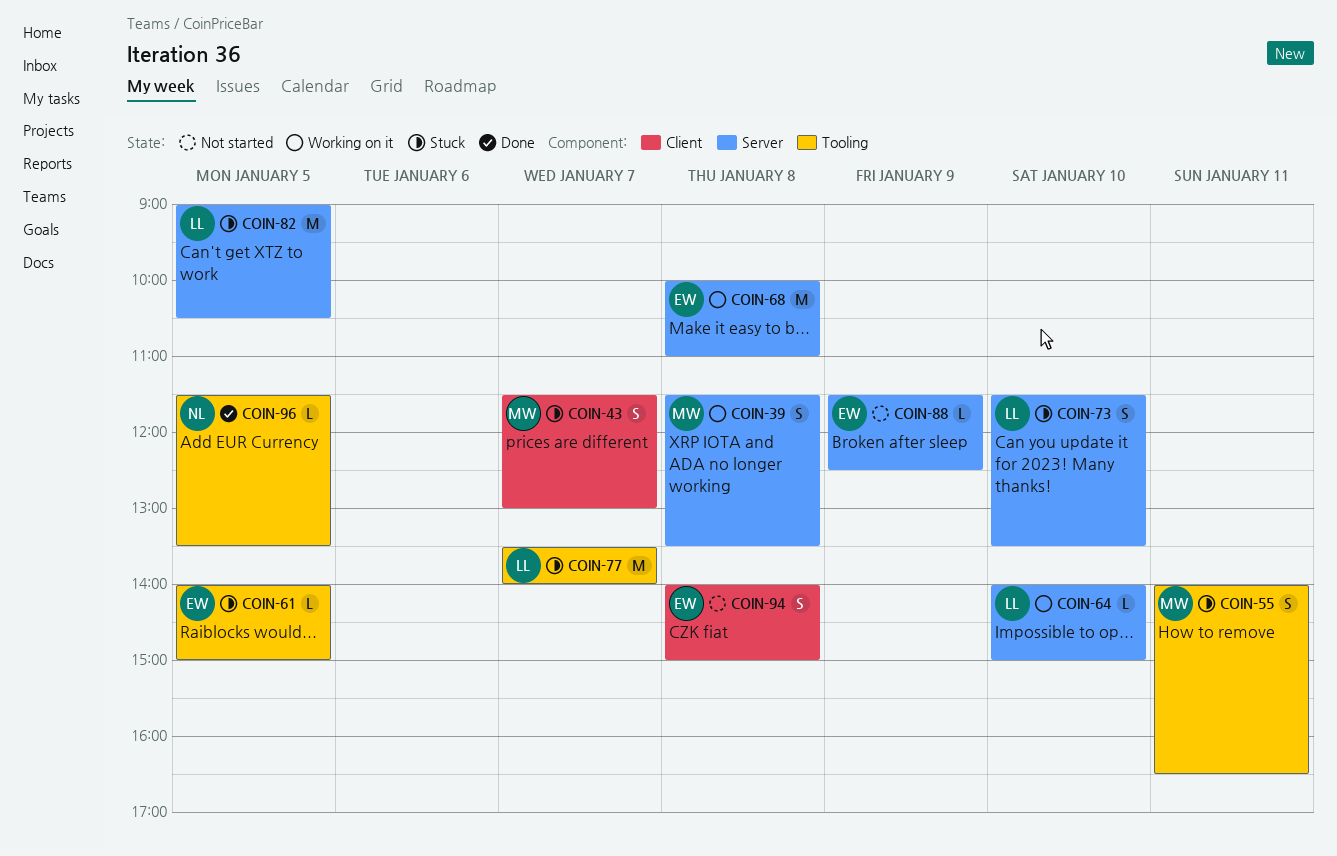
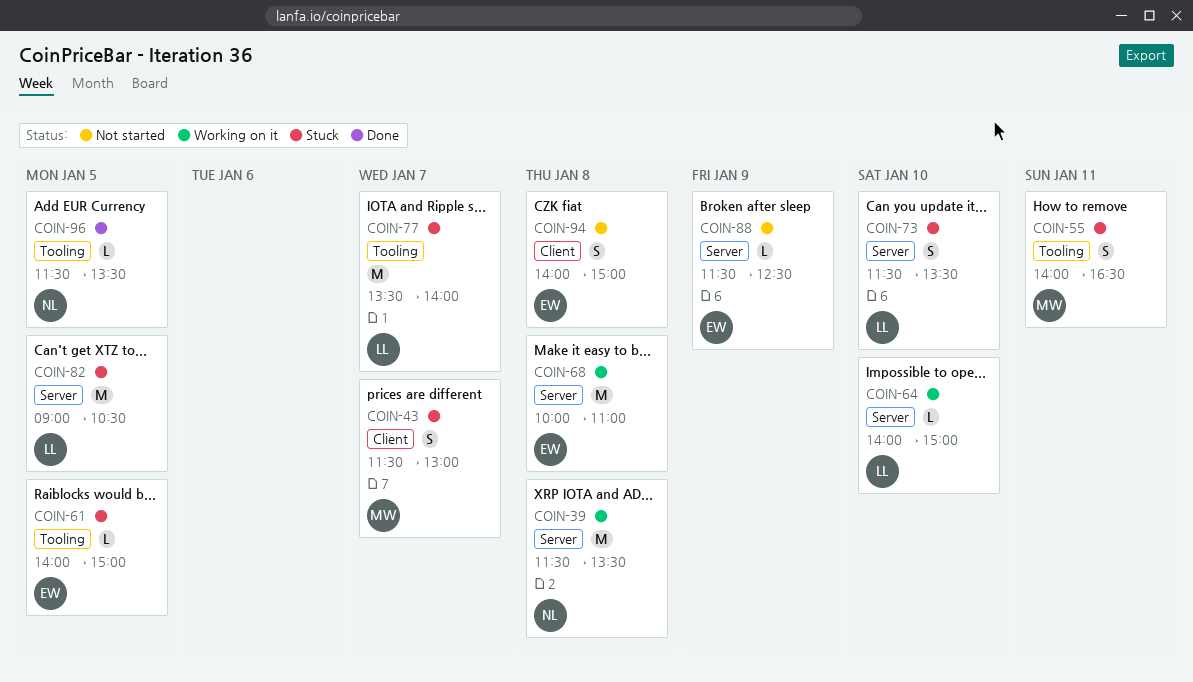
COIN-39, owner: MW -> NL
COIN-39, estimate: S -> M

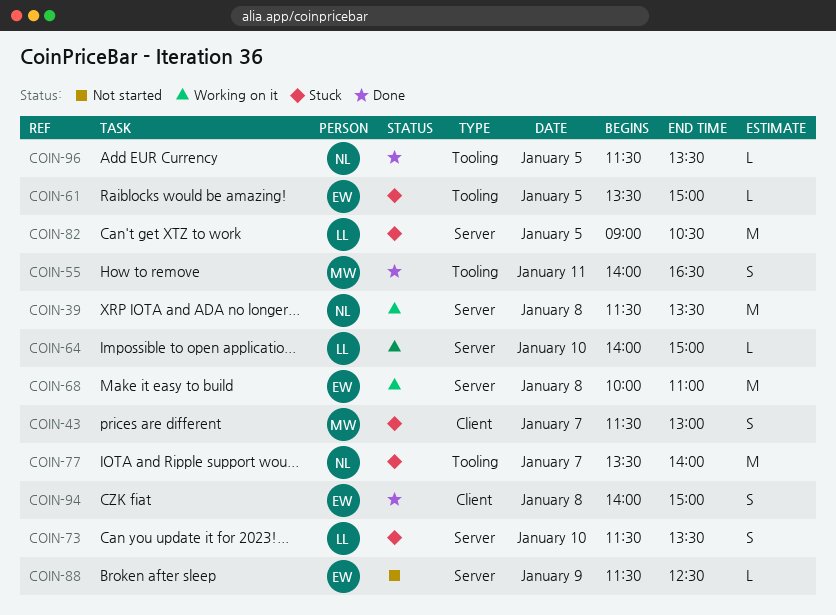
COIN-55, status: Stuck -> Done
COIN-61, begins: 14:00 -> 13:30
COIN-77, owner: LL -> NL
COIN-94, status: Not started -> Done

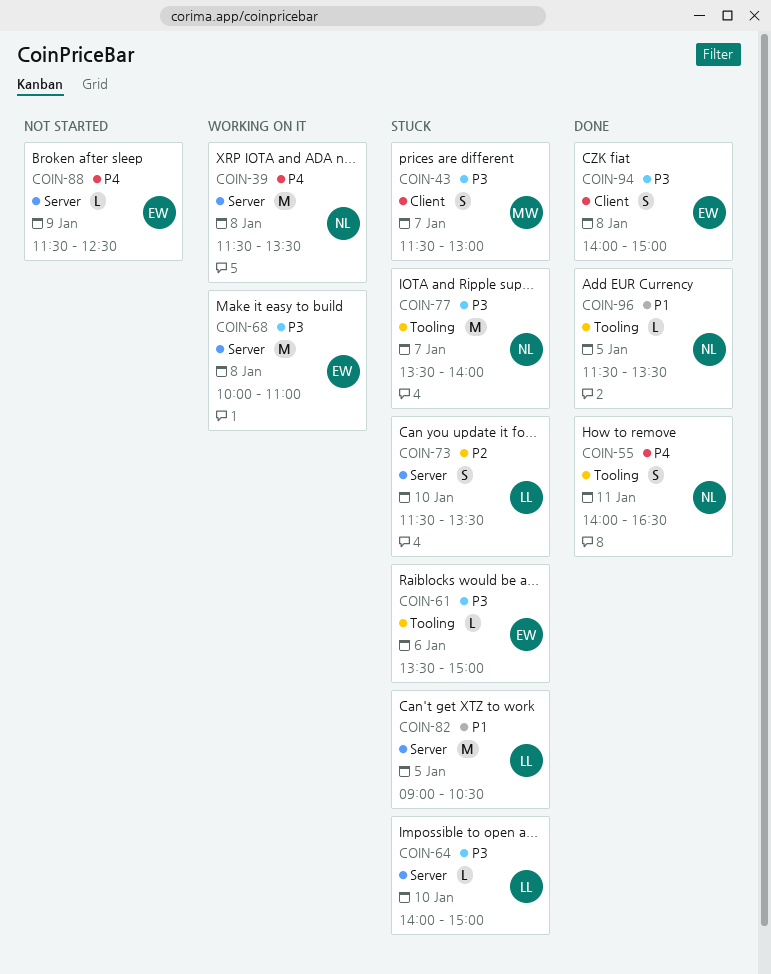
COIN-55, owner: MW -> NL
COIN-61, day: Jan 5 -> Jan 6
COIN-64, status: Working on it -> Stuck

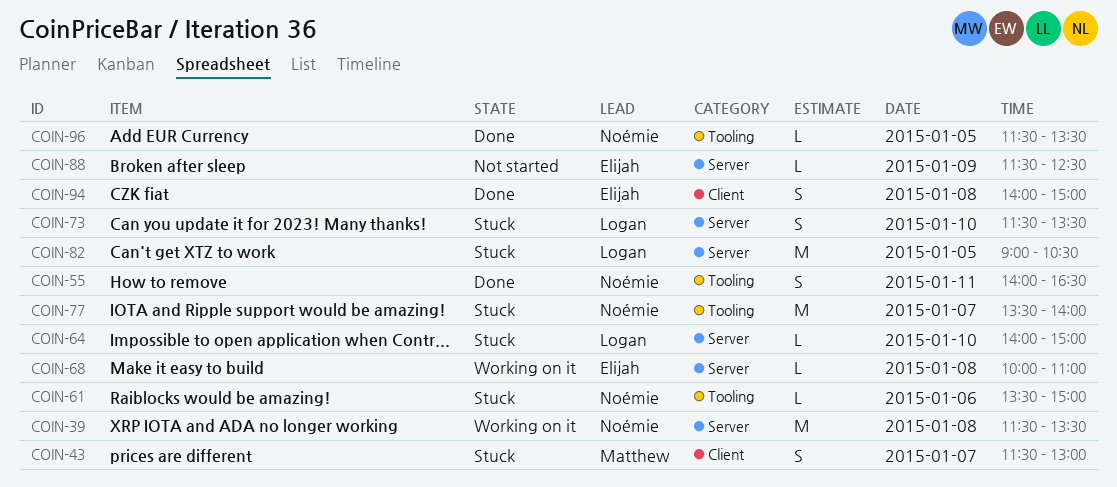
COIN-61, owner: Elijah -> Noémie
COIN-68, estimate: M -> L

